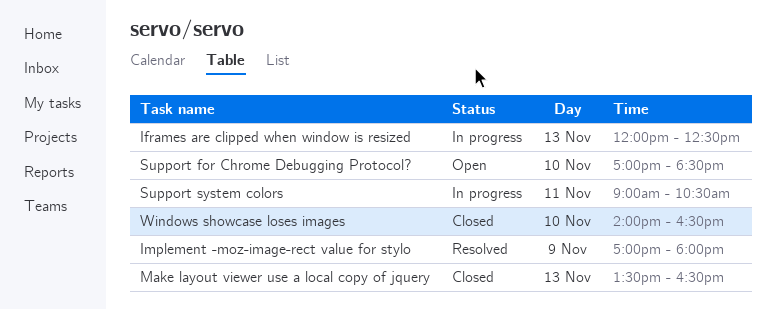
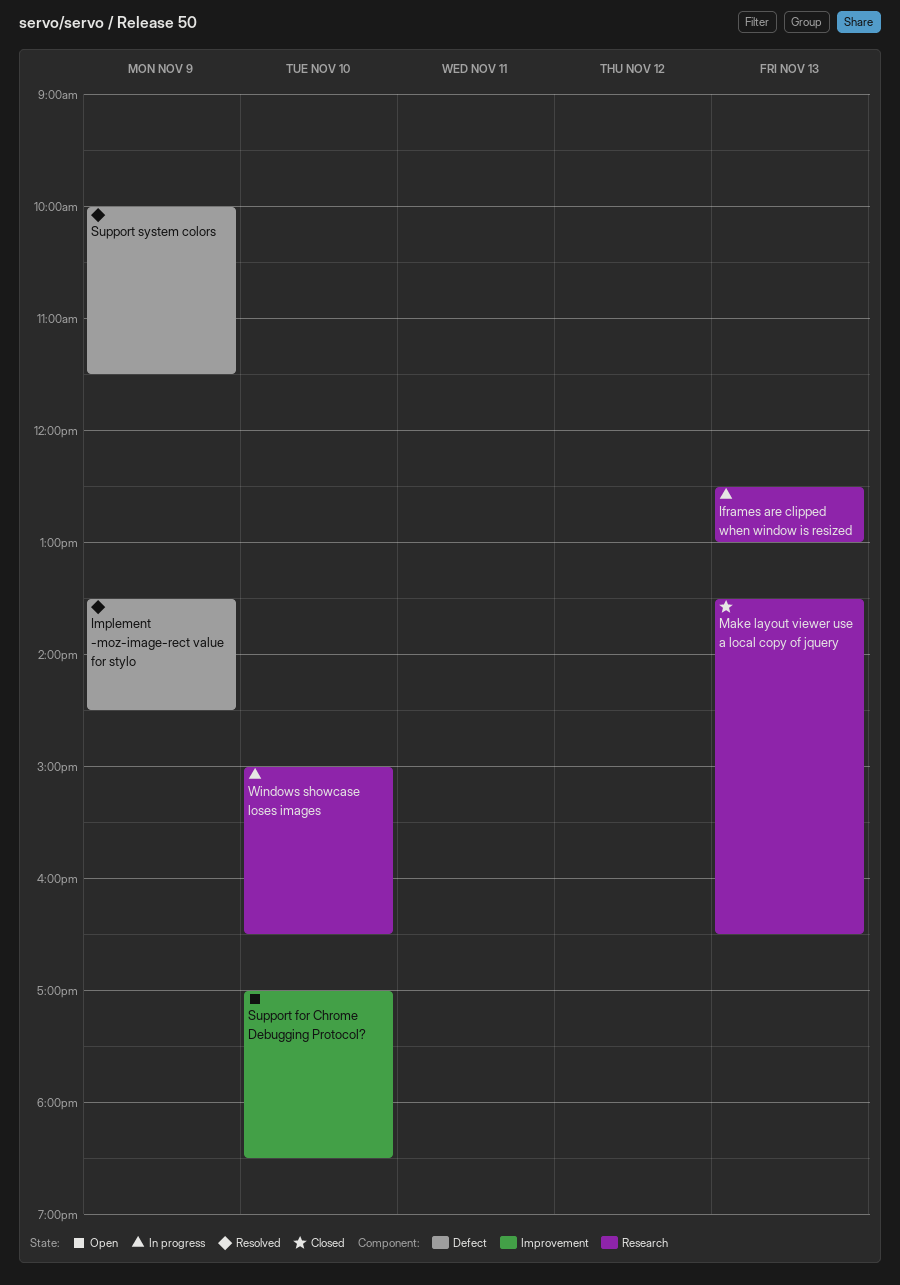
Iframes are clipped when window is resized, begins: 12:00 -> 12:30
Iframes are clipped when window is resized, ends: 12:30 -> 13:00
Implement -moz-image-rect value for stylo, begins: 17:00 -> 13:30
Implement -moz-image-rect value for stylo, ends: 18:00 -> 14:30
Support system colors, status: In progress -> Resolved
Support system colors, day: Nov 11 -> Nov 9
Support system colors, begins: 09:00 -> 10:00
Support system colors, ends: 10:30 -> 11:30
Windows showcase loses images, status: Closed -> In progress
Windows showcase loses images, begins: 14:00 -> 15:00

